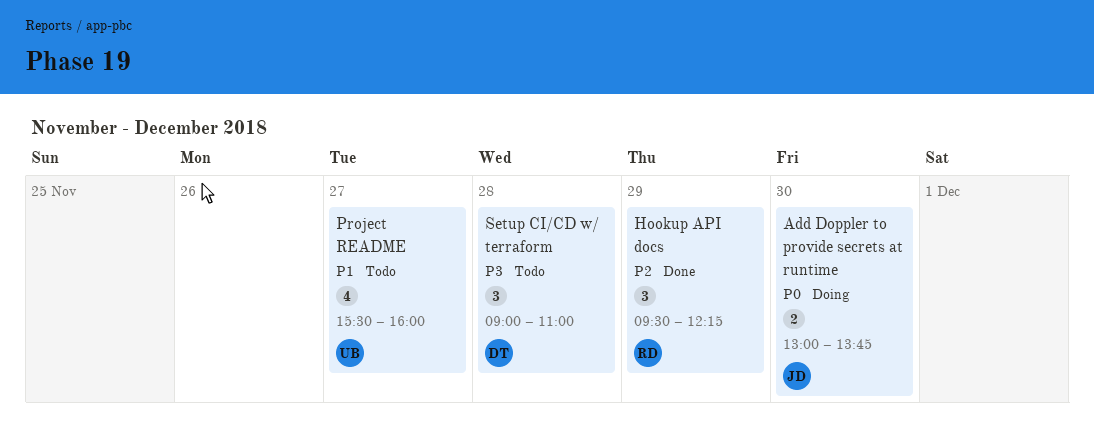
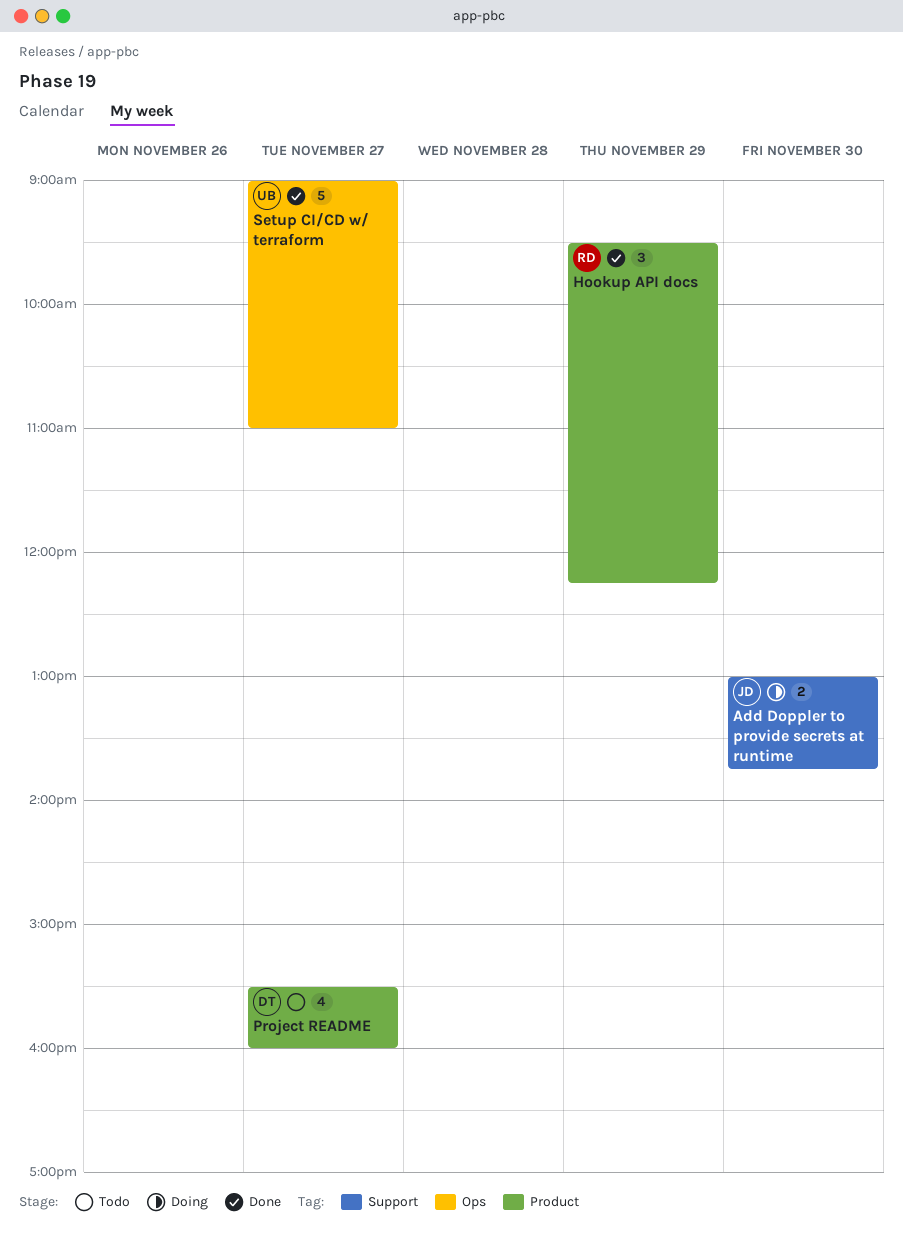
Project README, owner: UB -> DT
Setup CI/CD w/ terraform, status: Todo -> Done
Setup CI/CD w/ terraform, owner: DT -> UB
Setup CI/CD w/ terraform, estimate: 3 -> 5
Setup CI/CD w/ terraform, day: Nov 28 -> Nov 27

